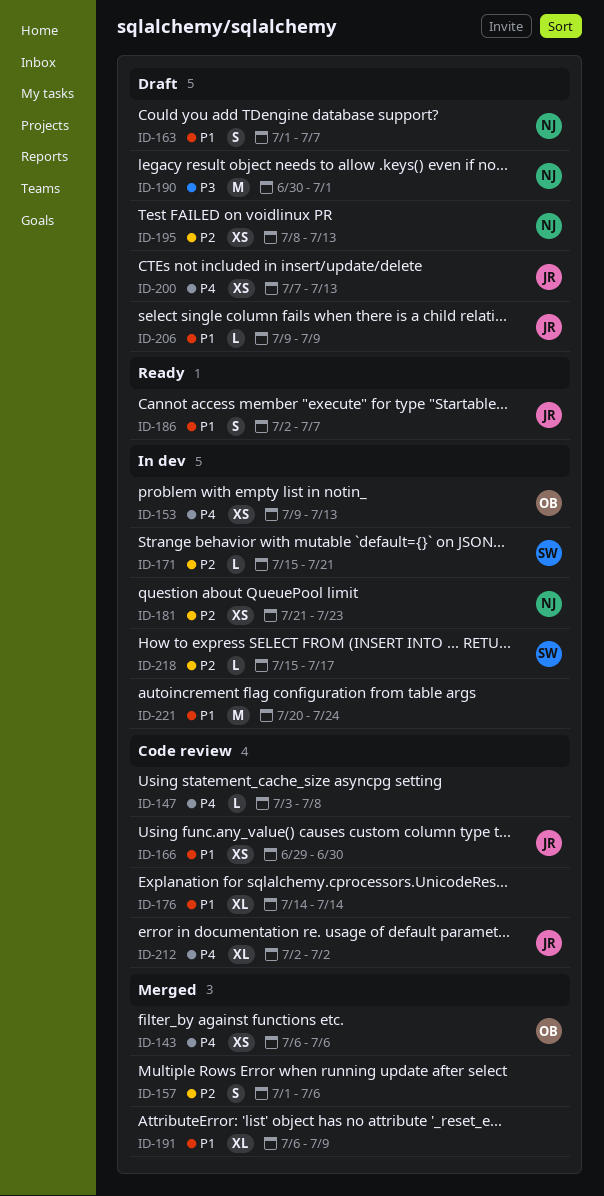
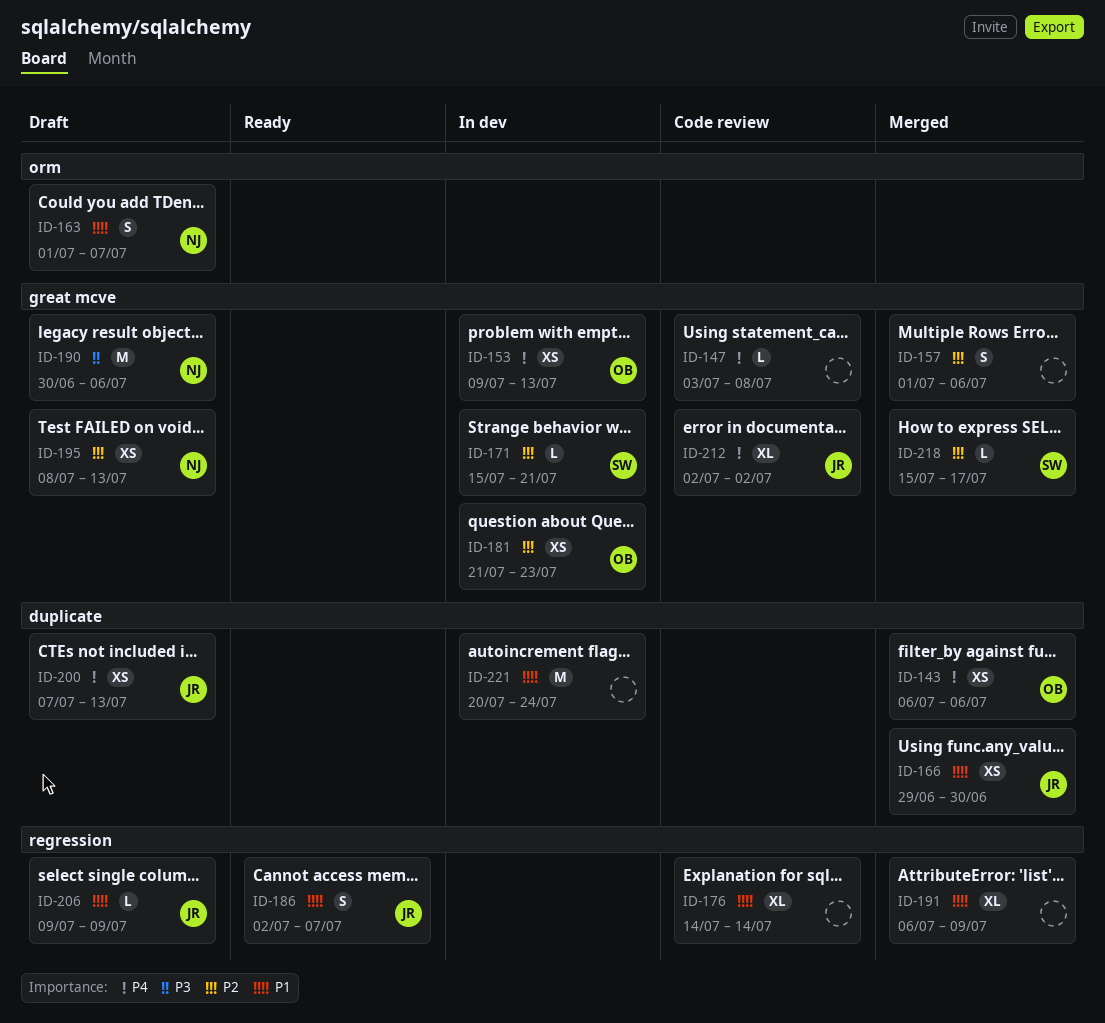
ID-166, status: Code review -> Merged
ID-181, owner: NJ -> OB
ID-190, due: Jul 1 -> Jul 6
ID-218, status: In dev -> Merged

